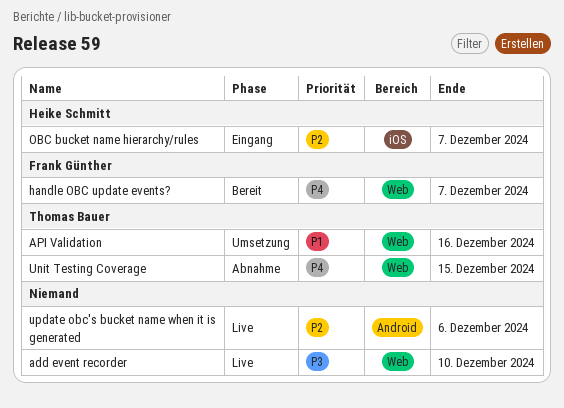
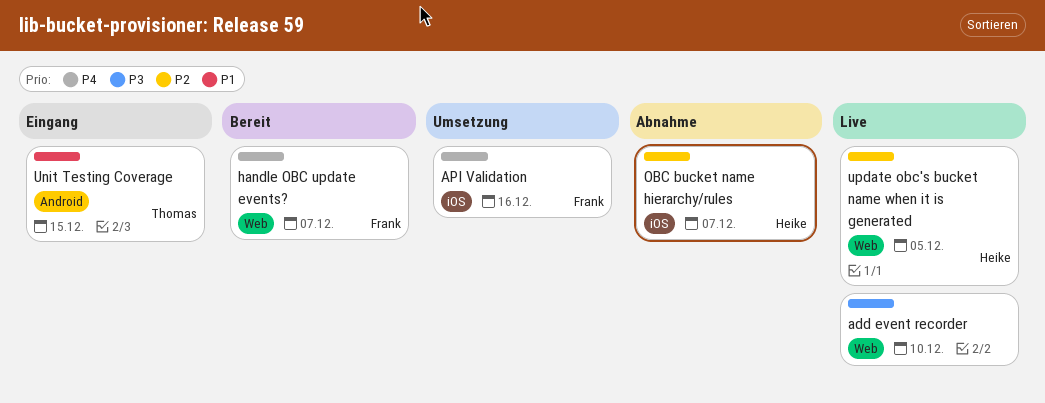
API Validation, owner: Thomas Bauer -> Frank Günther
API Validation, priority: P1 -> P4
API Validation, label: Web -> iOS
OBC bucket name hierarchy/rules, status: Eingang -> Abnahme
Unit Testing Coverage, status: Abnahme -> Eingang
Unit Testing Coverage, priority: P4 -> P1
Unit Testing Coverage, label: Web -> Android
update obc's bucket name when it is generated, owner: none -> Heike Schmitt
update obc's bucket name when it is generated, label: Android -> Web
update obc's bucket name when it is generated, due: Dec 6 -> Dec 5

